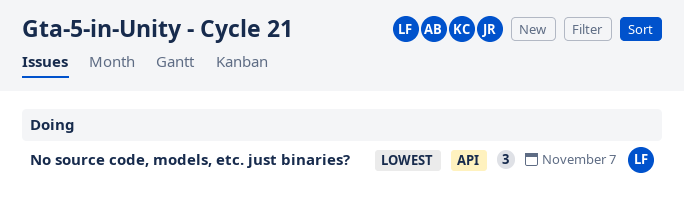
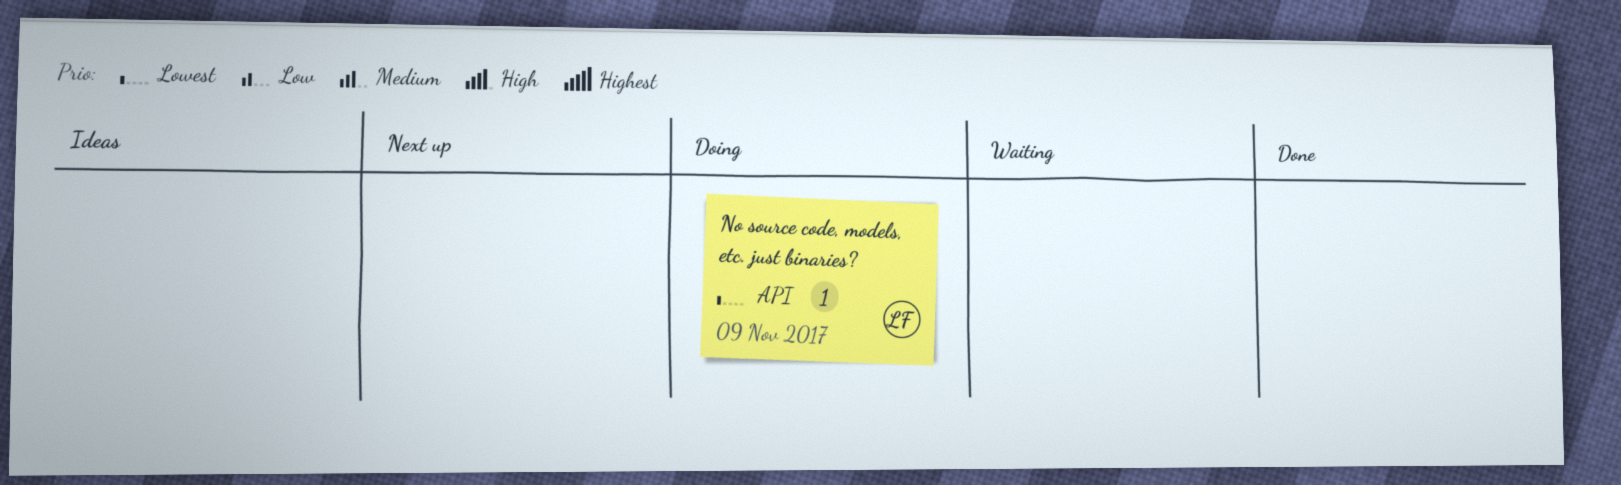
No source code, models, etc. just binaries?, estimate: 3 -> 1
No source code, models, etc. just binaries?, due: Nov 7 -> Nov 9

